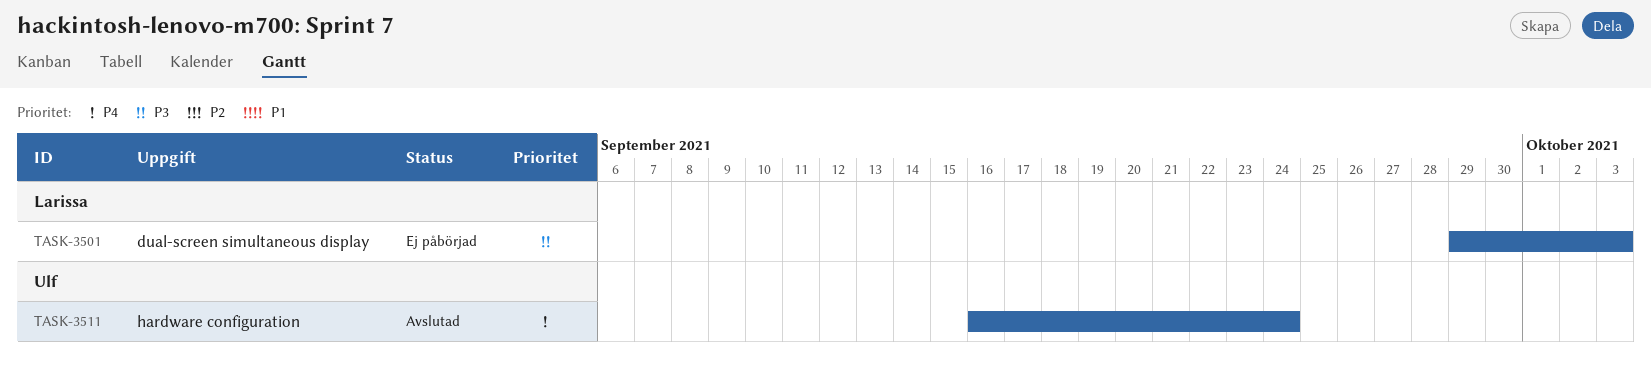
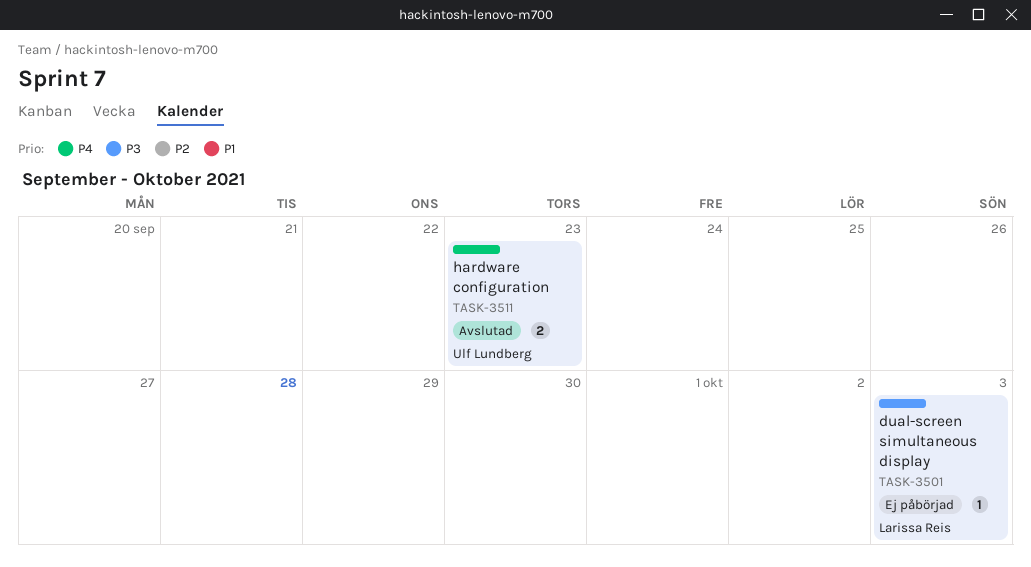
TASK-3511, due: Sep 24 -> Sep 23

